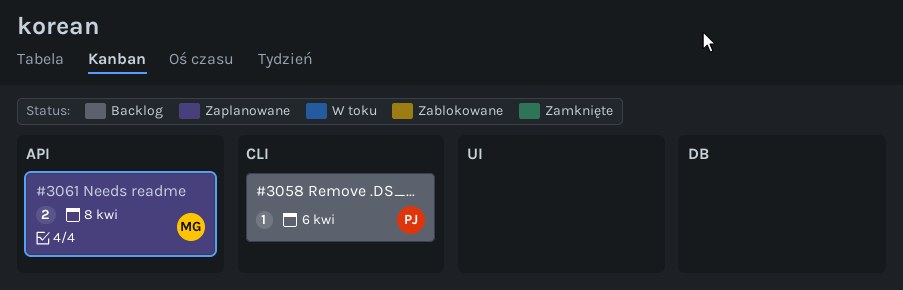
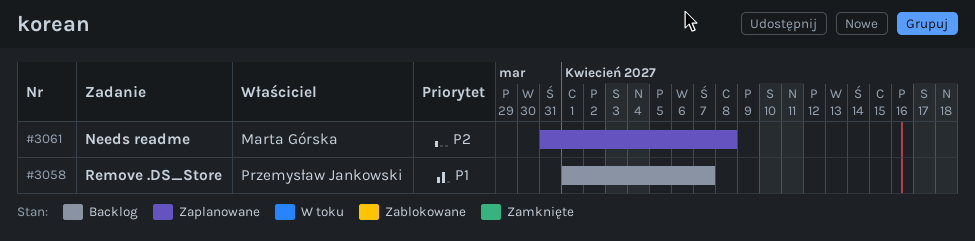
#3058, due: Apr 6 -> Apr 7

